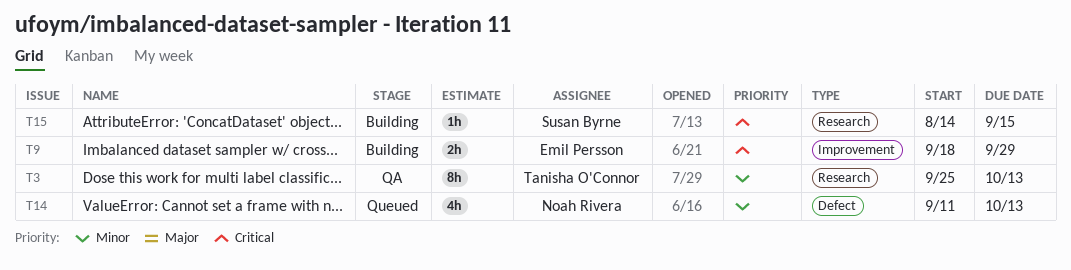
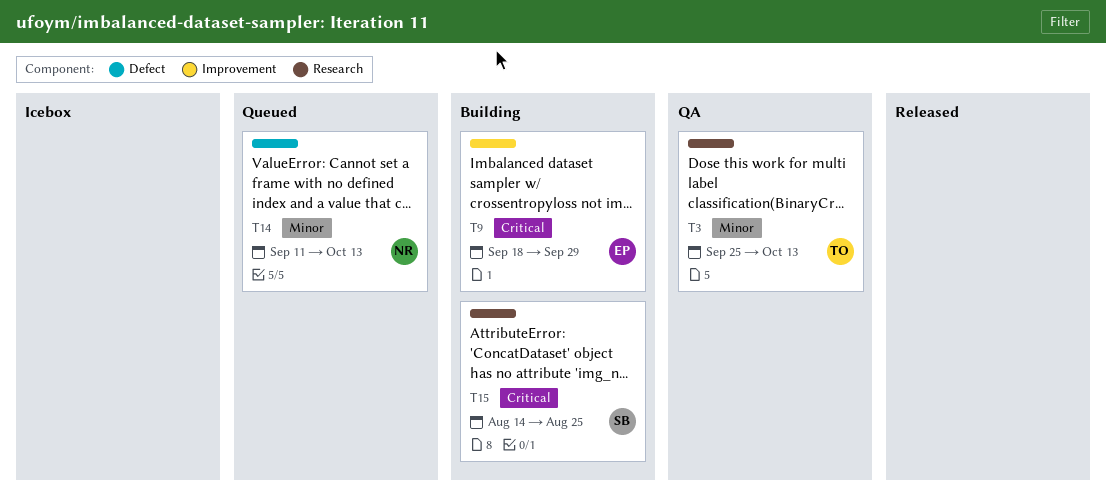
T15, due: Sep 15 -> Aug 25

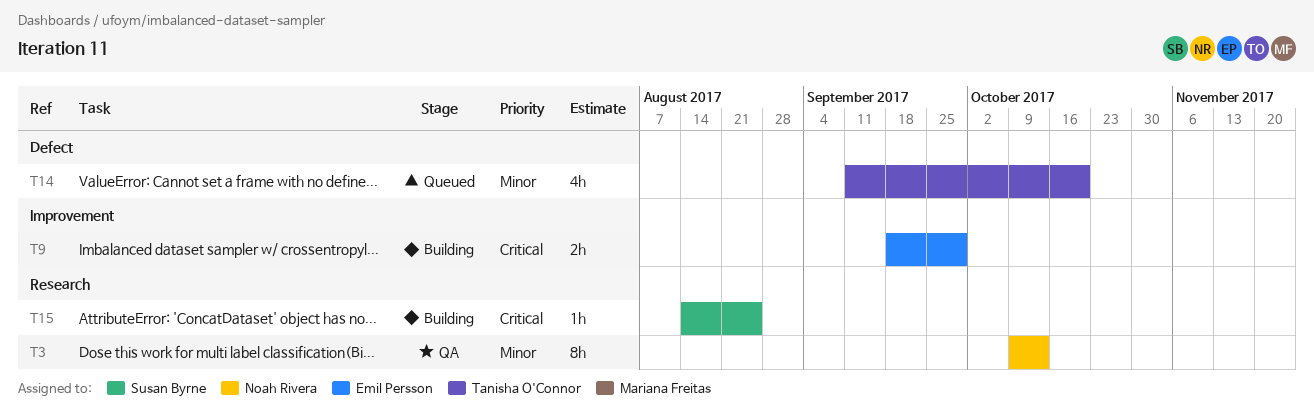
T3, owner: Tanisha O'Connor -> Noah Rivera
T3, start: Sep 25 -> Oct 9
T14, owner: Noah Rivera -> Tanisha O'Connor
T14, due: Oct 13 -> Oct 20

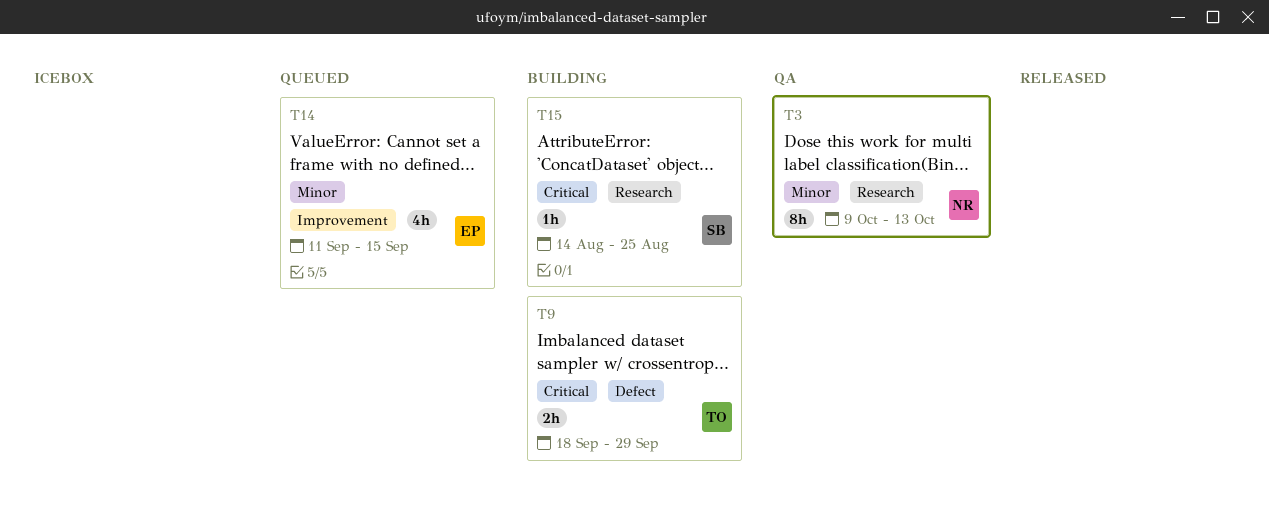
T9, owner: Emil Persson -> Tanisha O'Connor
T9, label: Improvement -> Defect
T14, owner: Tanisha O'Connor -> Emil Persson
T14, label: Defect -> Improvement
T14, due: Oct 20 -> Sep 15

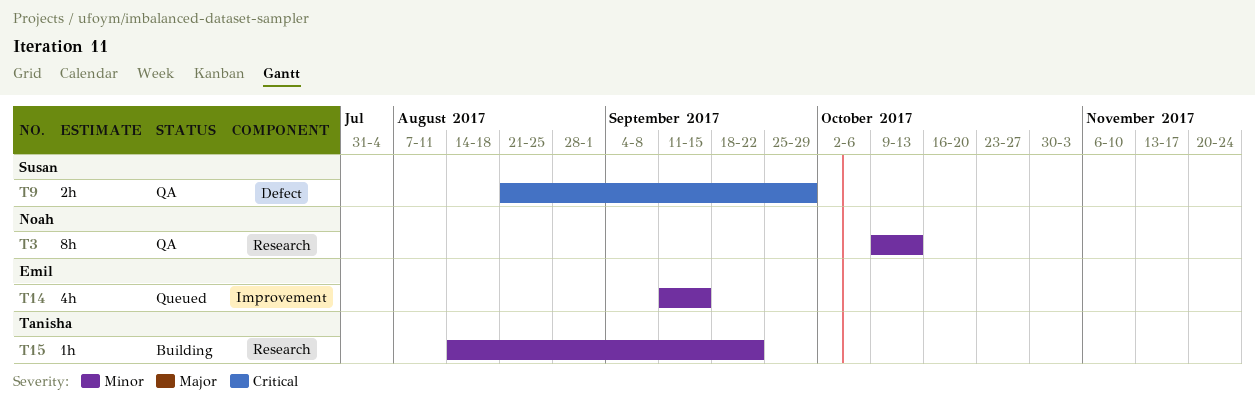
T9, status: Building -> QA
T9, owner: Tanisha -> Susan
T9, start: Sep 18 -> Aug 21
T15, owner: Susan -> Tanisha
T15, priority: Critical -> Minor
T15, due: Aug 25 -> Sep 22

